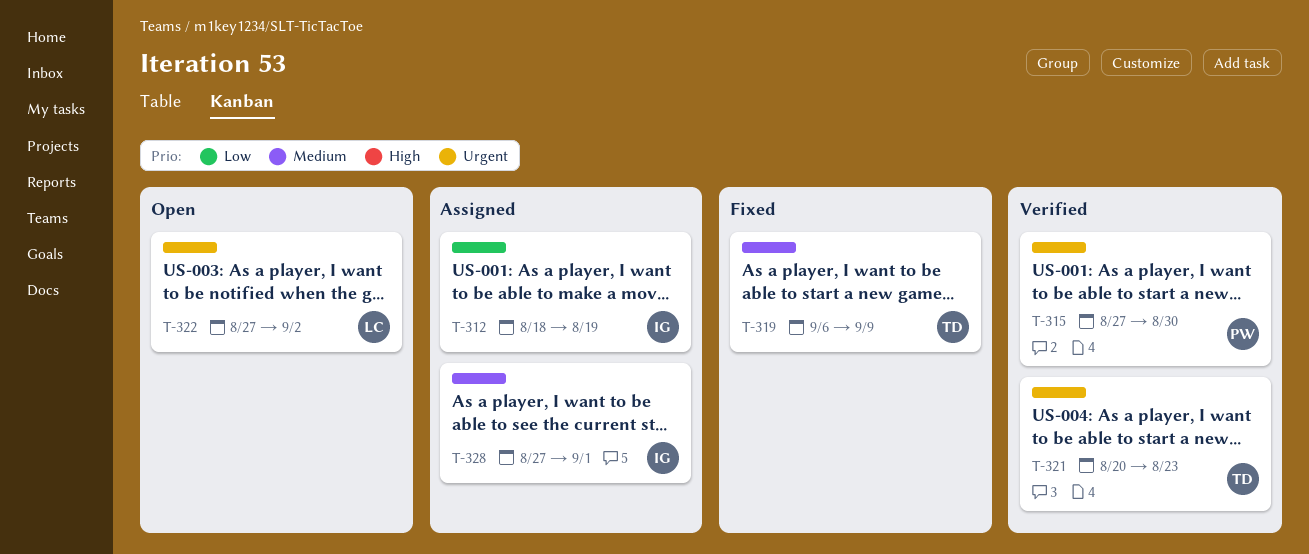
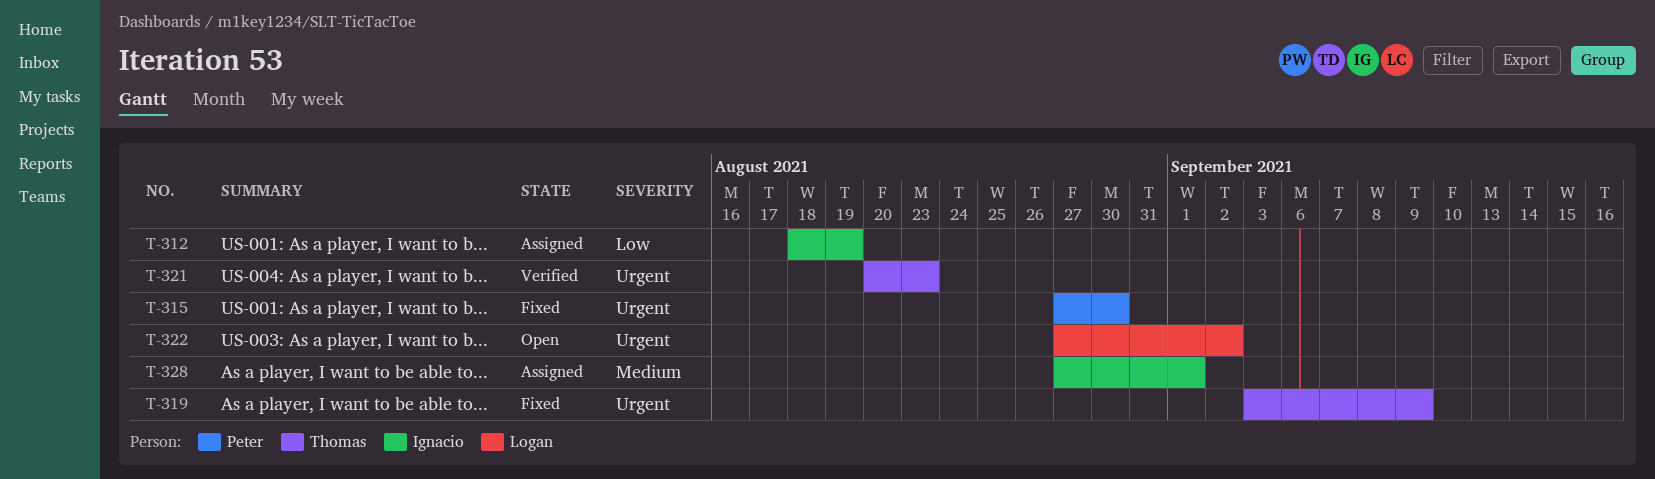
T-315, status: Verified -> Fixed
T-319, priority: Medium -> Urgent
T-319, start: Sep 6 -> Sep 3

